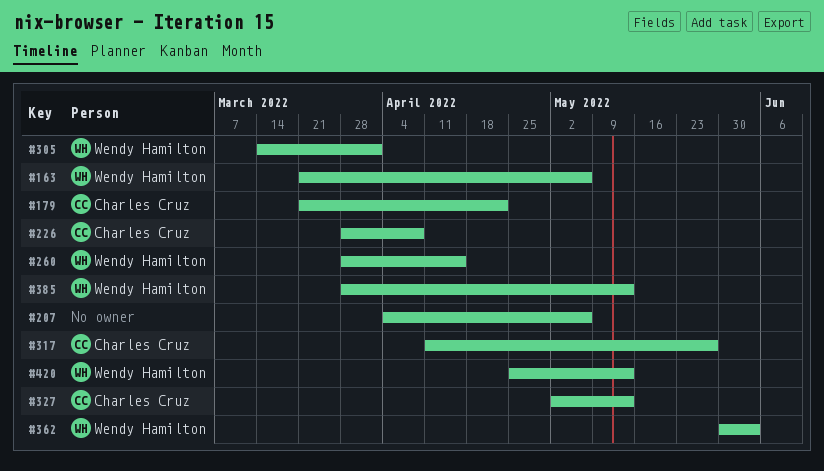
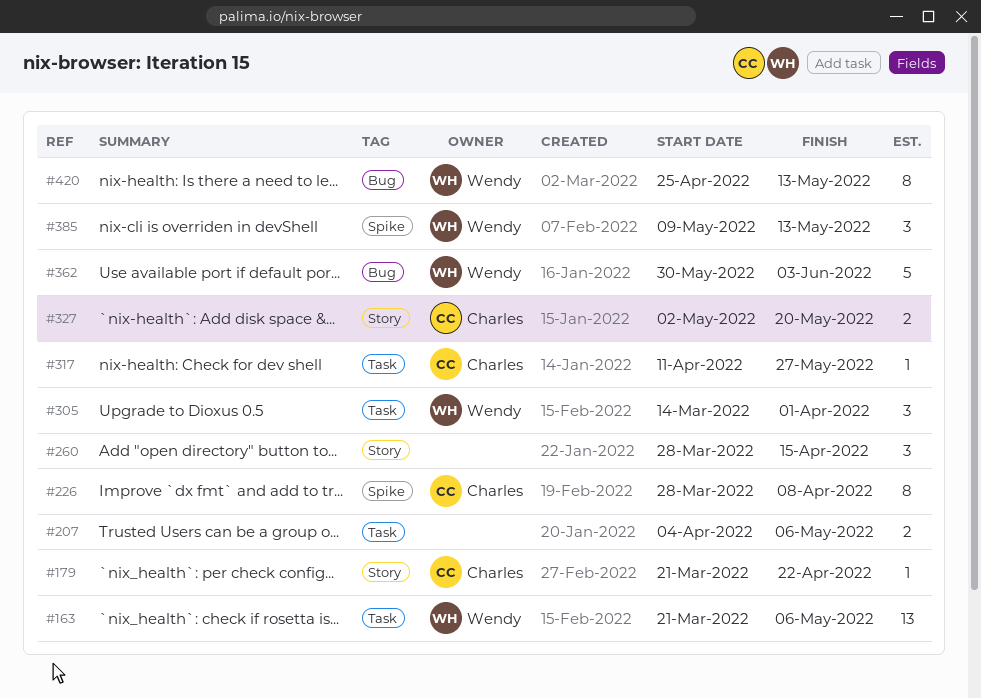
#260, owner: Wendy Hamilton -> none
#327, due: May 13 -> May 20
#385, start: Mar 28 -> May 9

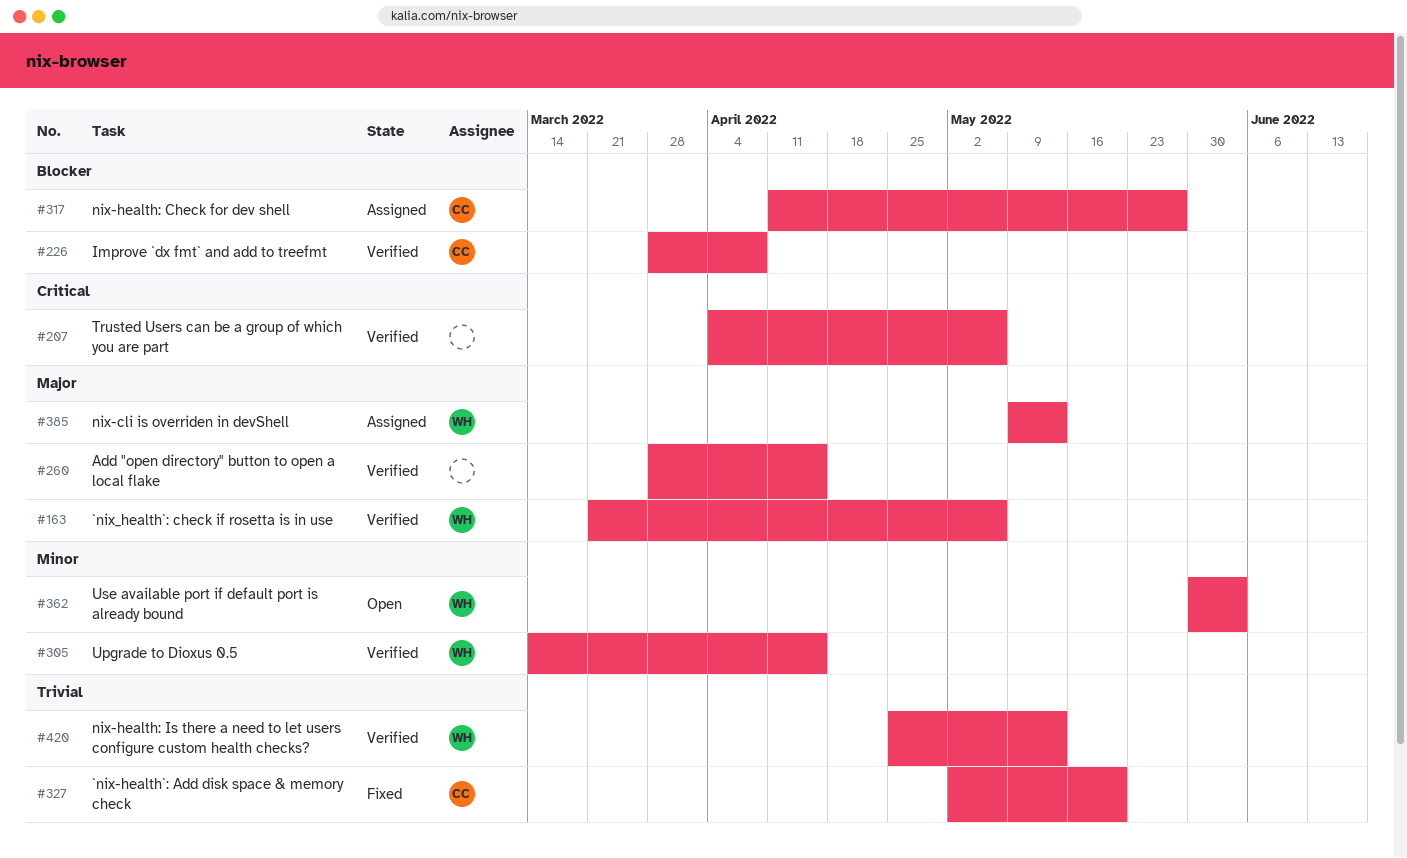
#179: present -> none
#305, due: Apr 1 -> Apr 15

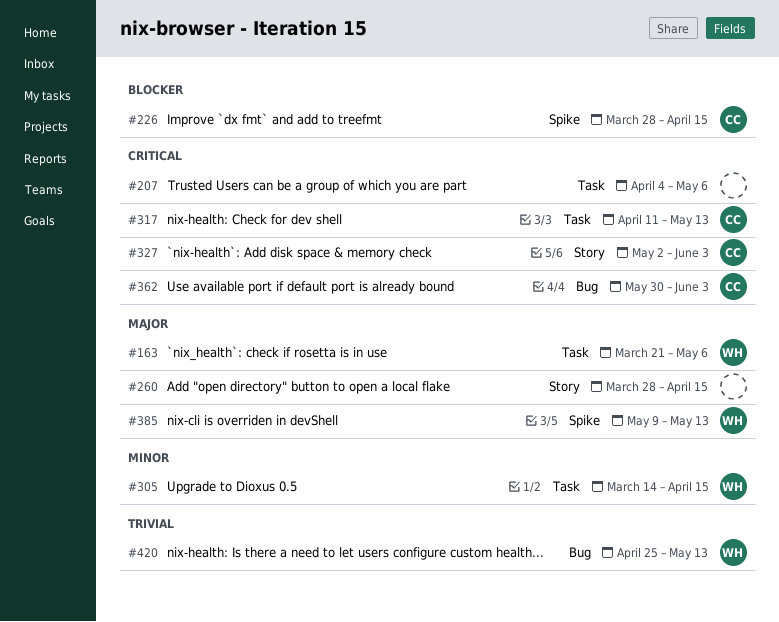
#226, due: Apr 8 -> Apr 15
#317, priority: Blocker -> Critical
#317, due: May 27 -> May 13
#327, priority: Trivial -> Critical
#327, due: May 20 -> Jun 3
#362, owner: WH -> CC
#362, priority: Minor -> Critical

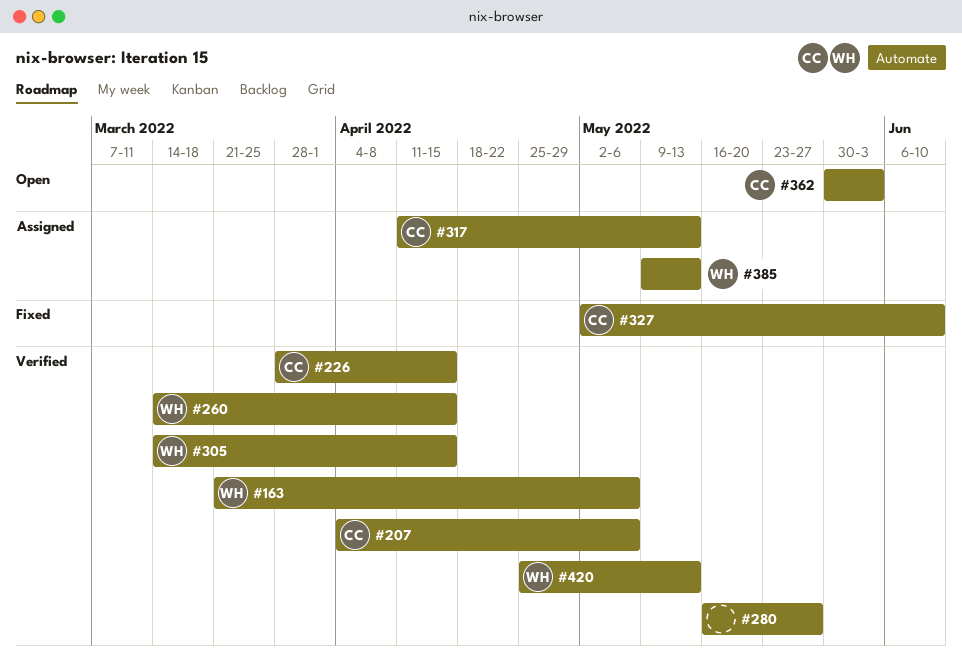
#207, owner: none -> CC
#260, owner: none -> WH
#260, start: Mar 28 -> Mar 14
#280: none -> present
#327, due: Jun 3 -> Jun 10

